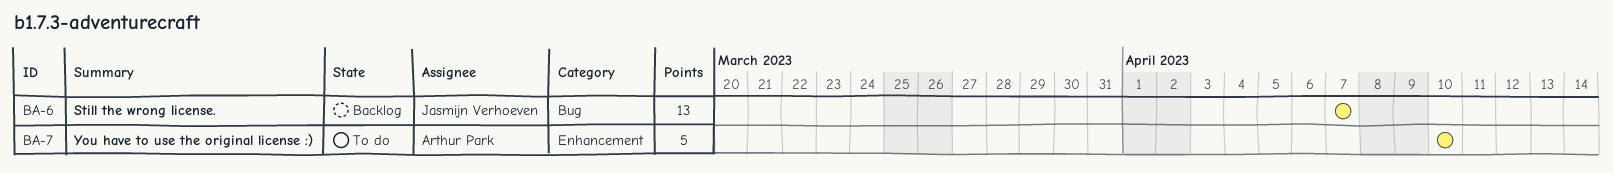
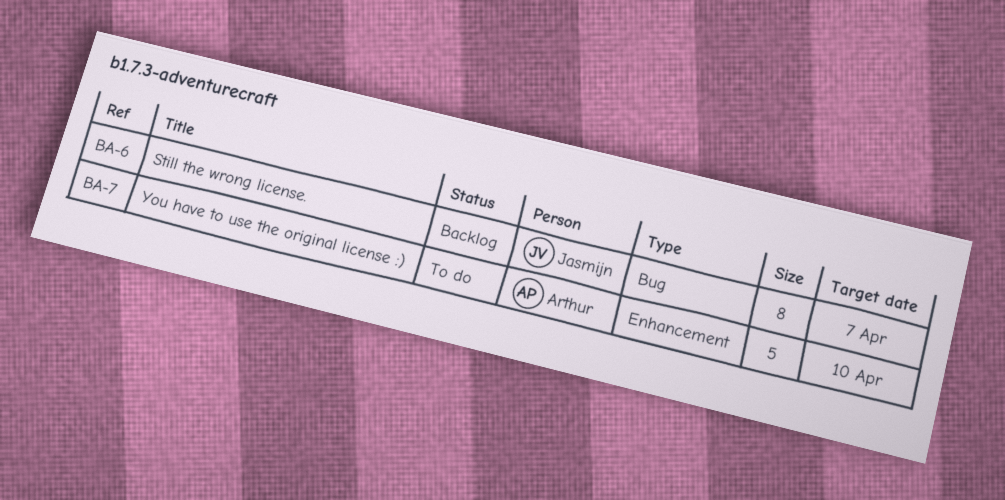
BA-6, estimate: 13 -> 8

